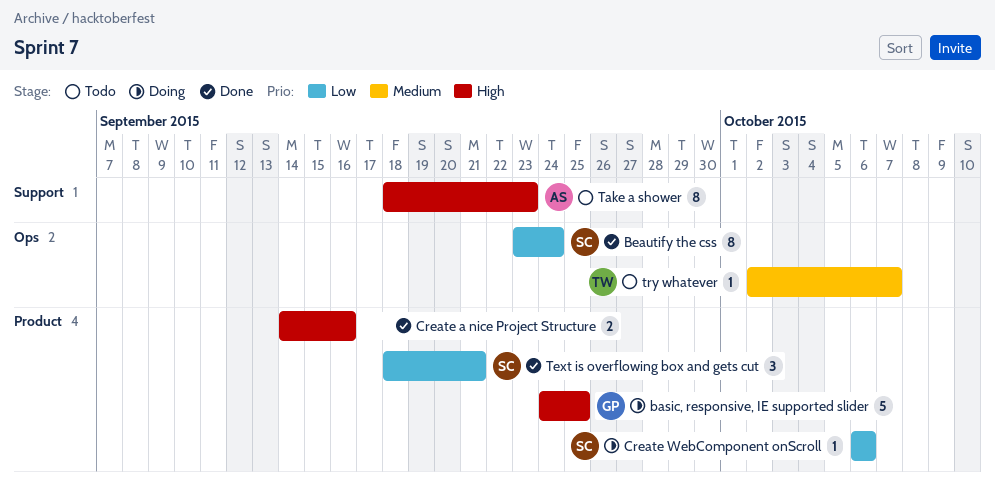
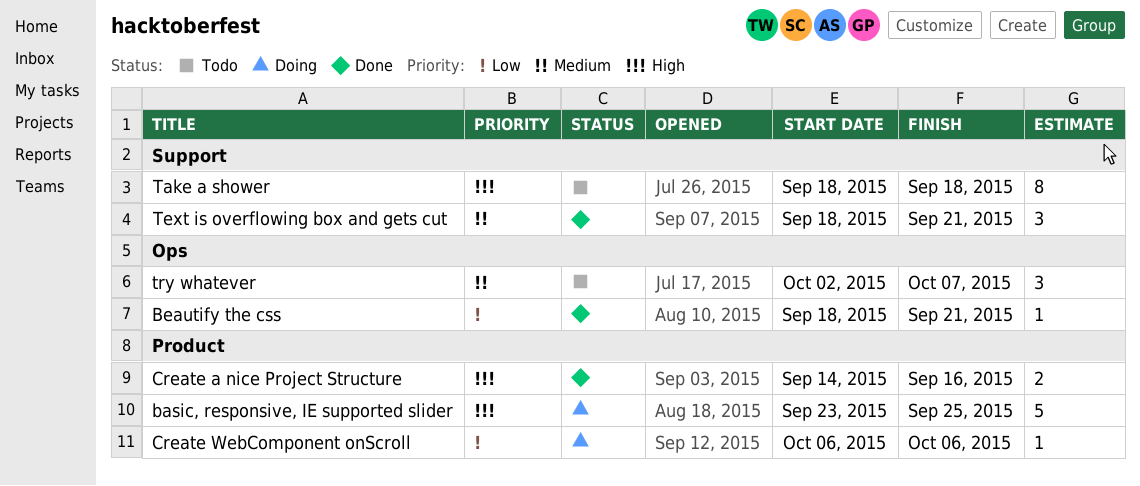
basic, responsive, IE supported slider, start: Sep 24 -> Sep 23
Beautify the css, estimate: 8 -> 1
Beautify the css, start: Sep 23 -> Sep 18
Beautify the css, due: Sep 24 -> Sep 21
Take a shower, due: Sep 23 -> Sep 18
Text is overflowing box and gets cut, priority: Low -> Medium
Text is overflowing box and gets cut, label: Product -> Support
try whatever, estimate: 1 -> 3

